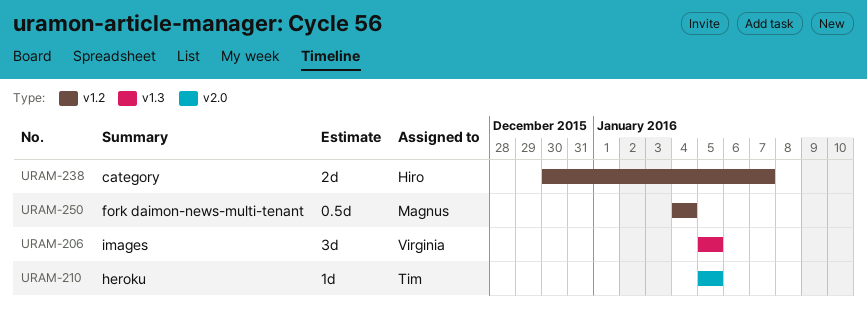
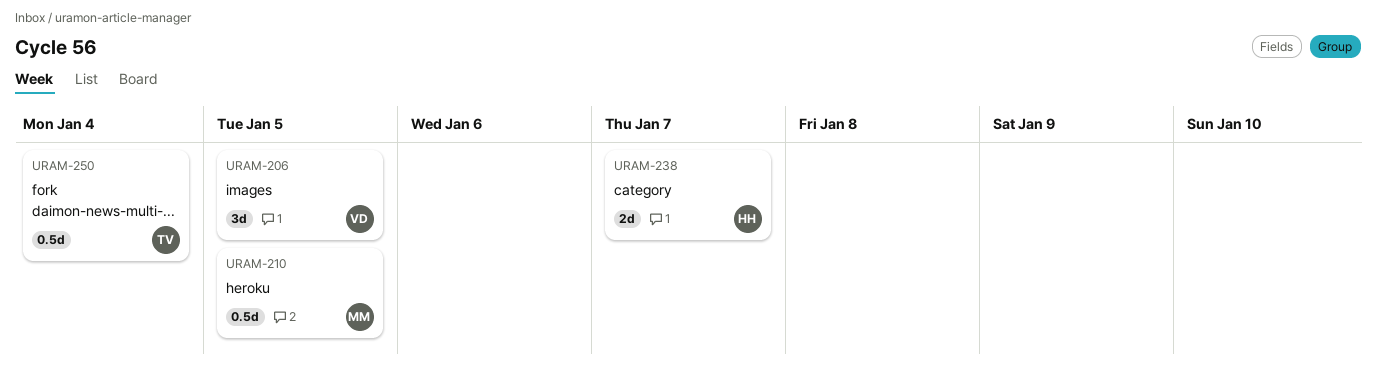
URAM-210, owner: Tim -> Magnus
URAM-210, estimate: 1d -> 0.5d
URAM-250, owner: Magnus -> Tim

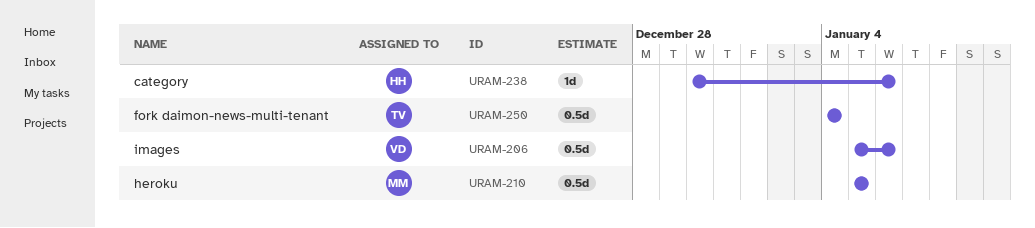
URAM-206, estimate: 3d -> 0.5d
URAM-206, due: Jan 5 -> Jan 6
URAM-238, estimate: 2d -> 1d
URAM-238, due: Jan 7 -> Jan 6

